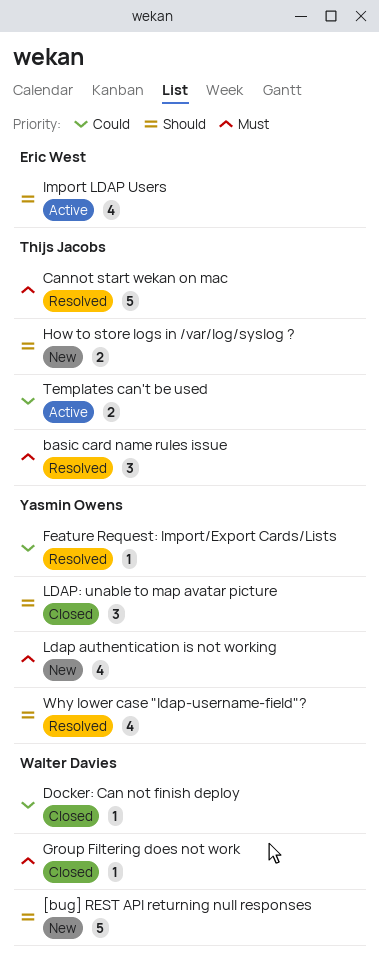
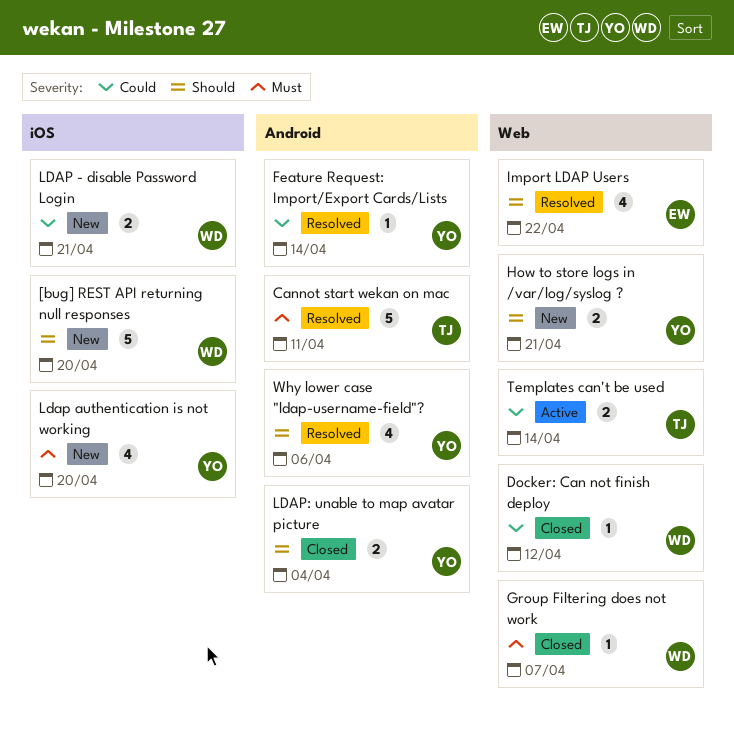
basic card name rules issue: present -> none
How to store logs in /var/log/syslog ?, owner: Thijs Jacobs -> Yasmin Owens
Import LDAP Users, status: Active -> Resolved
LDAP - disable Password Login: none -> present
LDAP: unable to map avatar picture, estimate: 3 -> 2

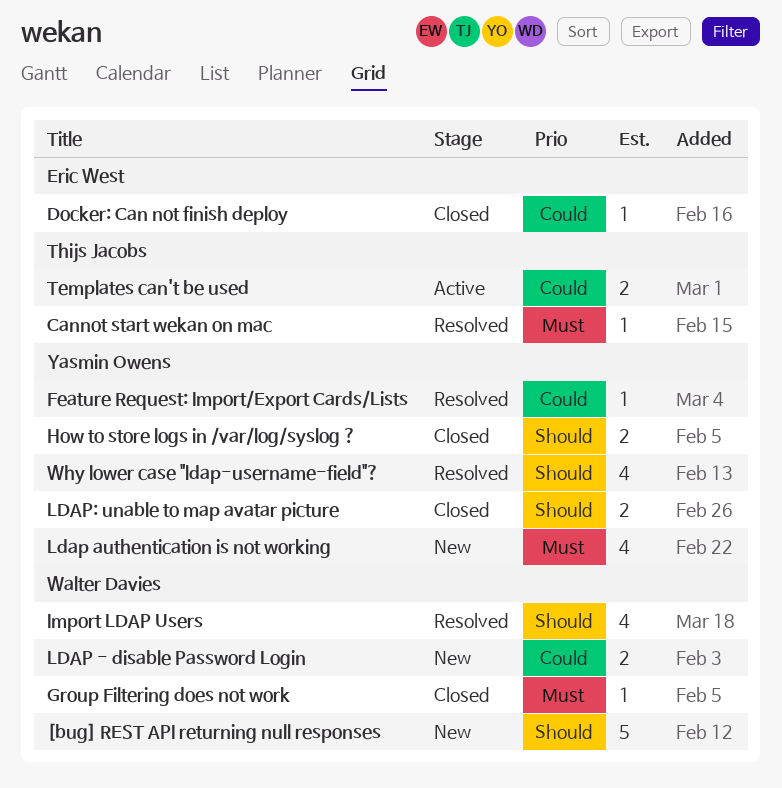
Cannot start wekan on mac, estimate: 5 -> 1
Docker: Can not finish deploy, owner: Walter Davies -> Eric West
How to store logs in /var/log/syslog ?, status: New -> Closed
Import LDAP Users, owner: Eric West -> Walter Davies

